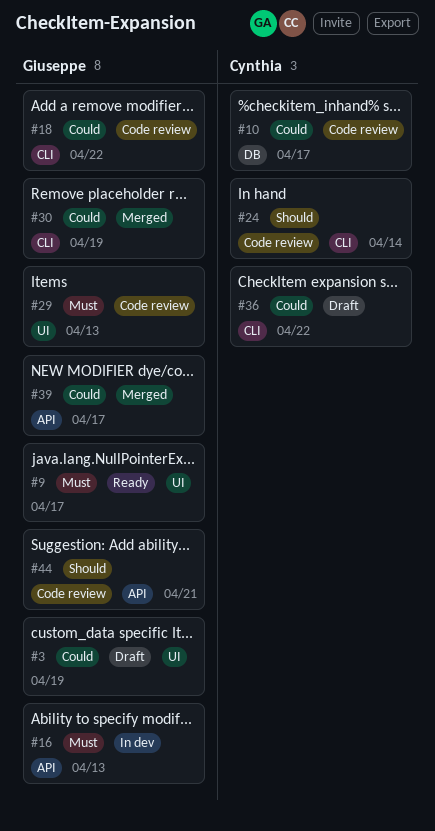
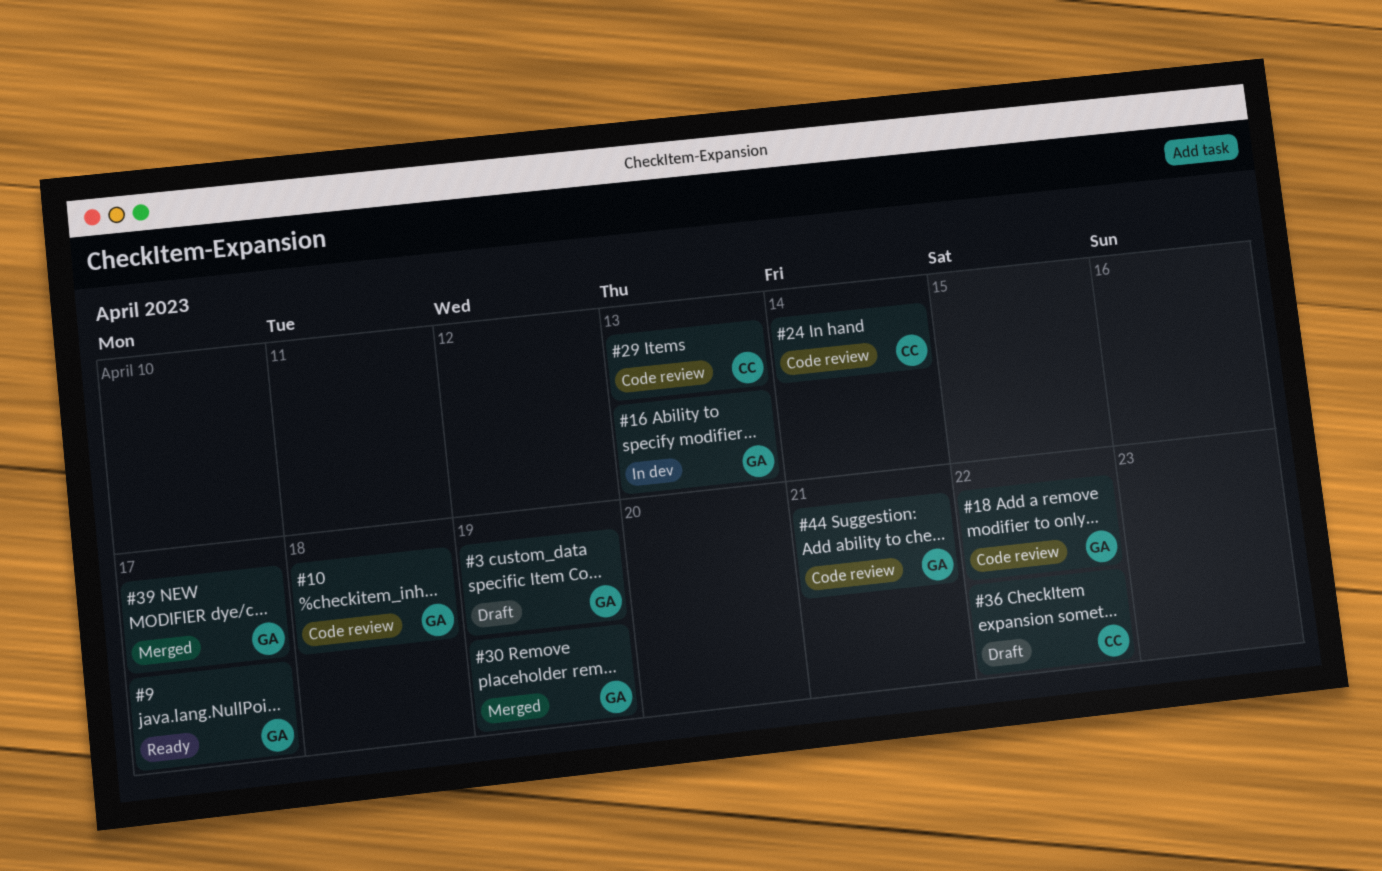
#10, owner: Cynthia -> Giuseppe
#10, due: Apr 17 -> Apr 18
#29, owner: Giuseppe -> Cynthia

